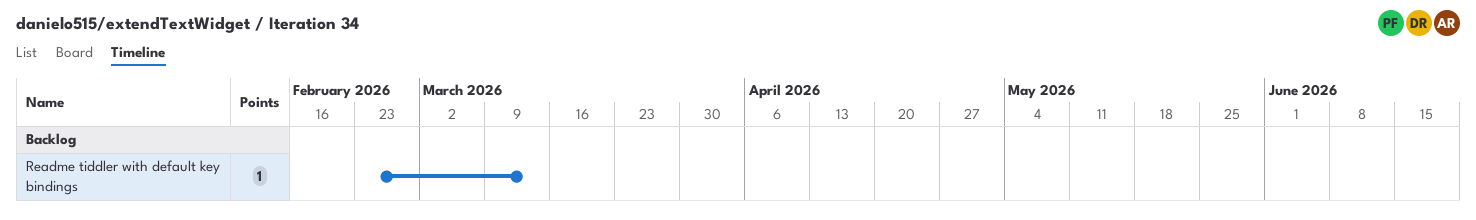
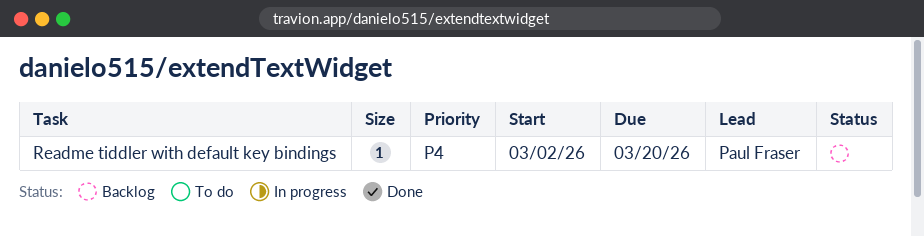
Readme tiddler with default key bindings, start: Feb 23 -> Mar 2
Readme tiddler with default key bindings, due: Mar 13 -> Mar 20

